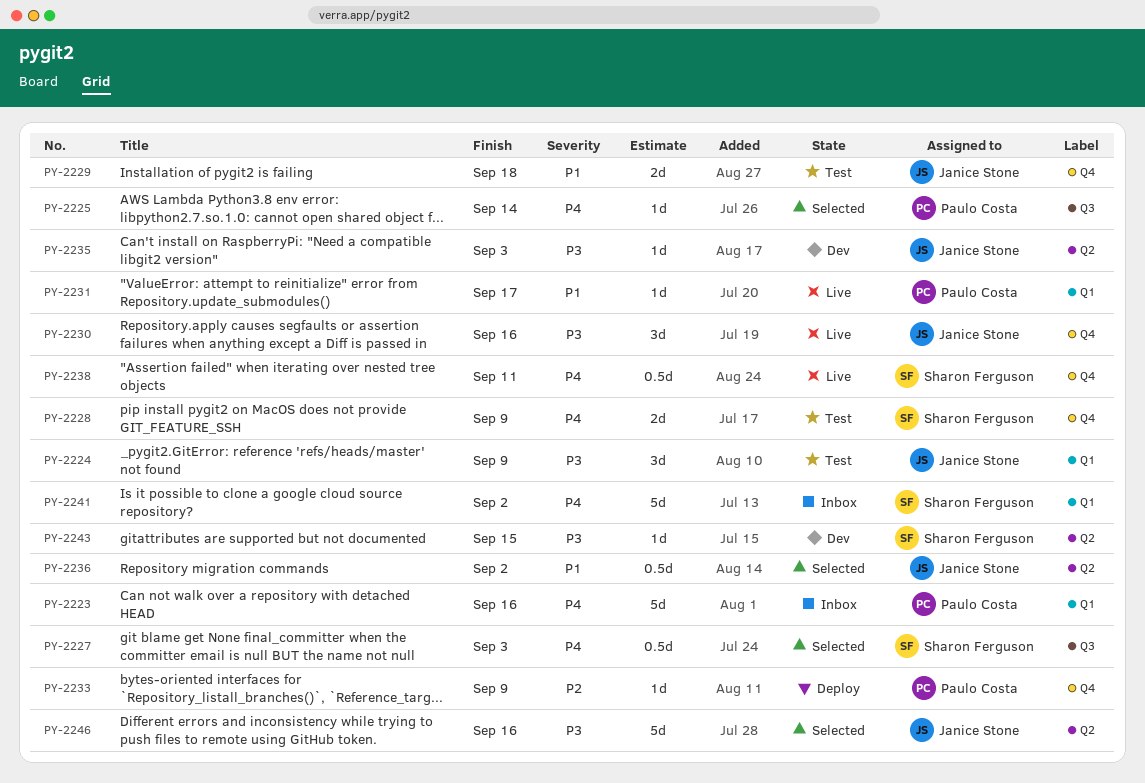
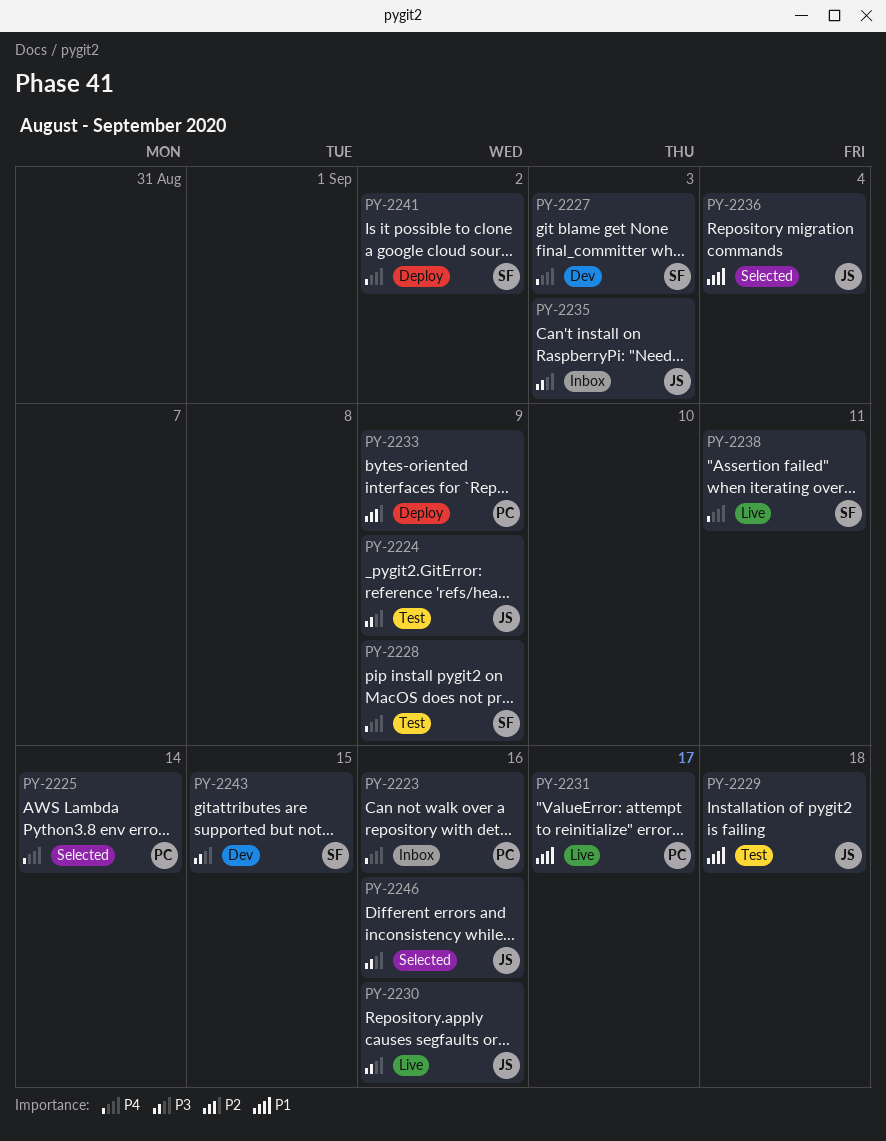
PY-2227, status: Selected -> Dev
PY-2235, status: Dev -> Inbox
PY-2236, due: Sep 2 -> Sep 4
PY-2241, status: Inbox -> Deploy

